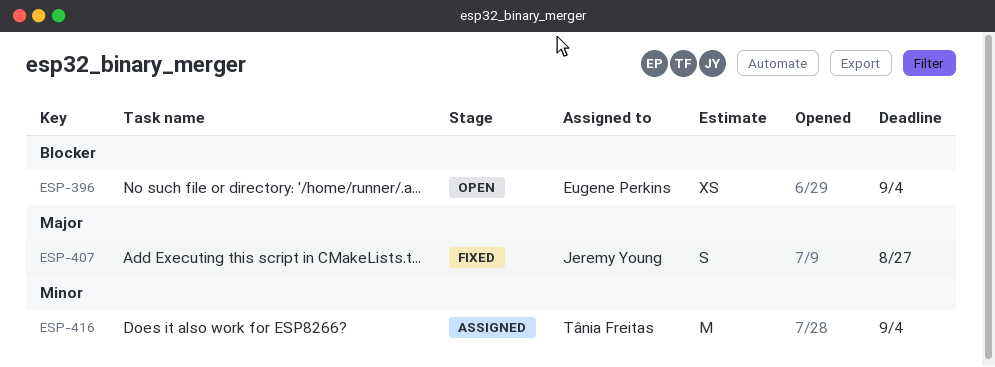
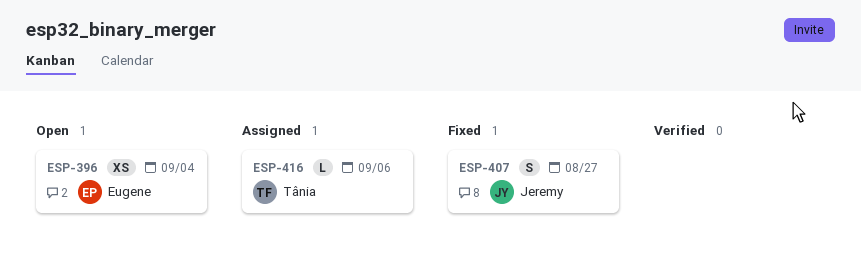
ESP-416, estimate: M -> L
ESP-416, due: Sep 4 -> Sep 6

